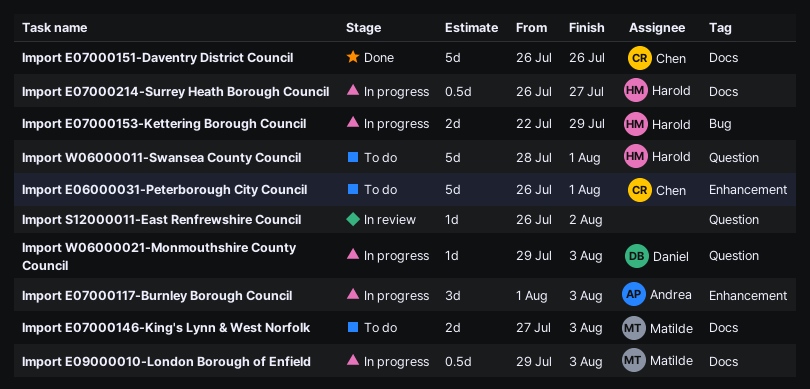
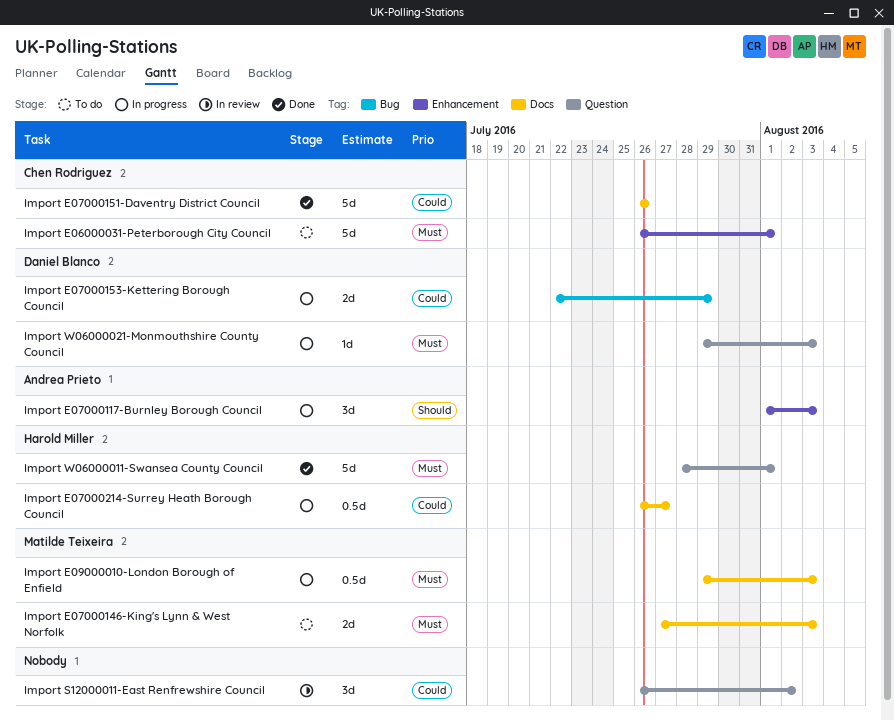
Import E07000153-Kettering Borough Council, owner: Harold Miller -> Daniel Blanco
Import S12000011-East Renfrewshire Council, estimate: 1d -> 3d
Import W06000011-Swansea County Council, status: To do -> Done

